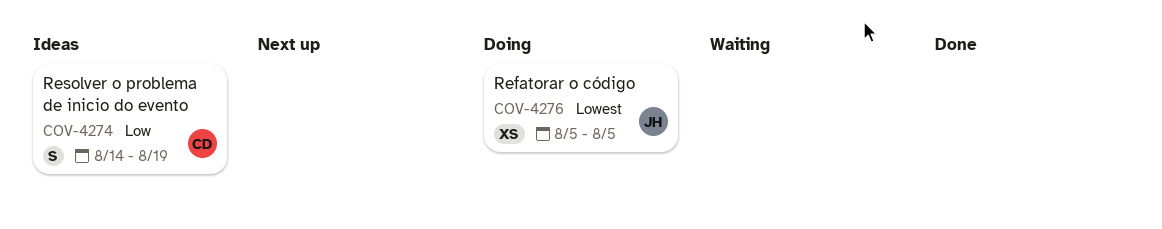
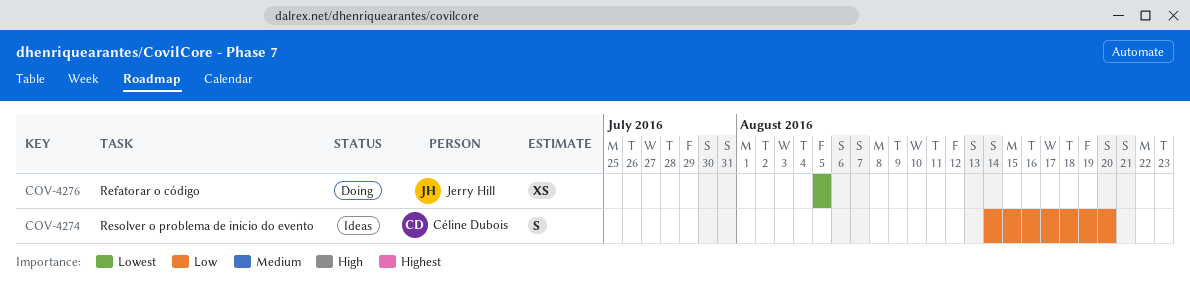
COV-4274, due: Aug 19 -> Aug 20

